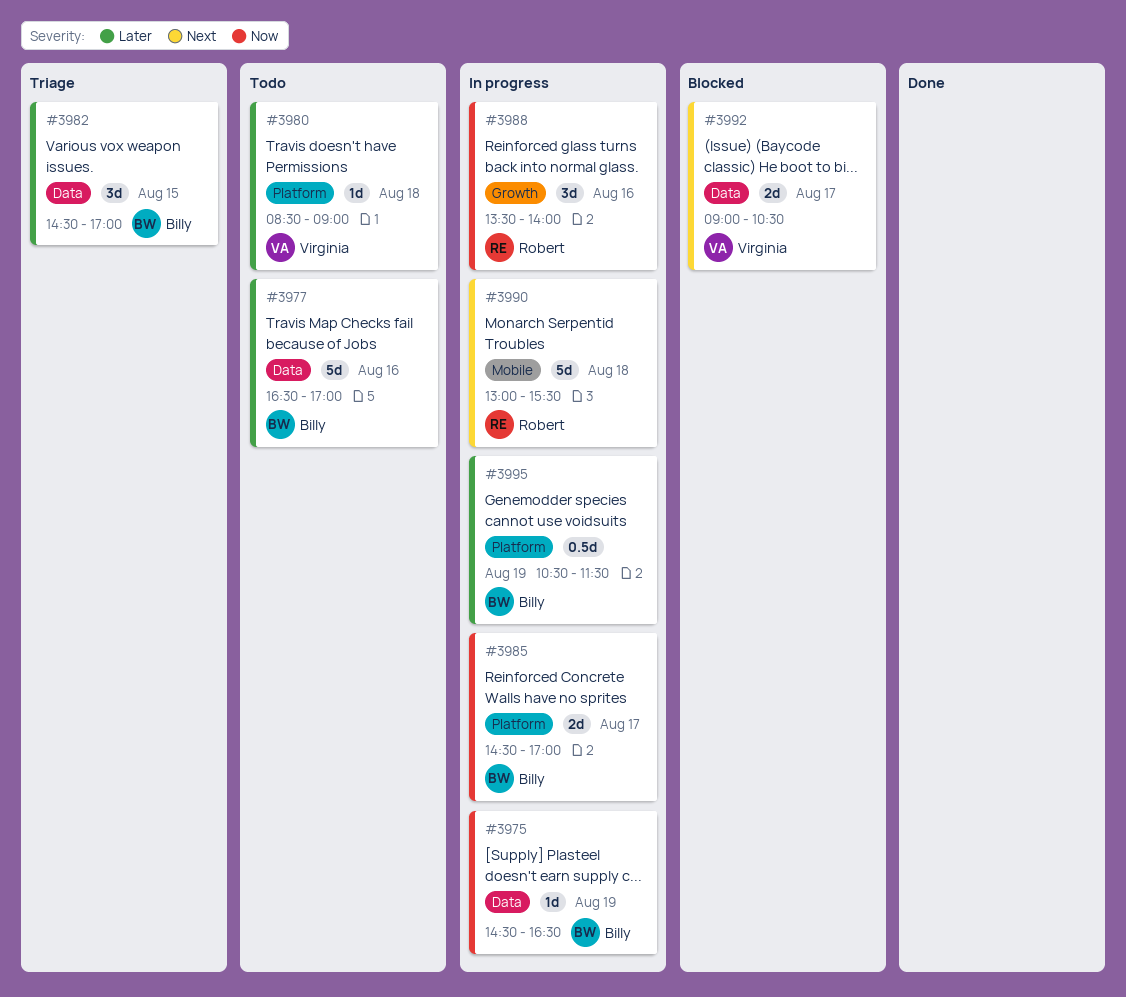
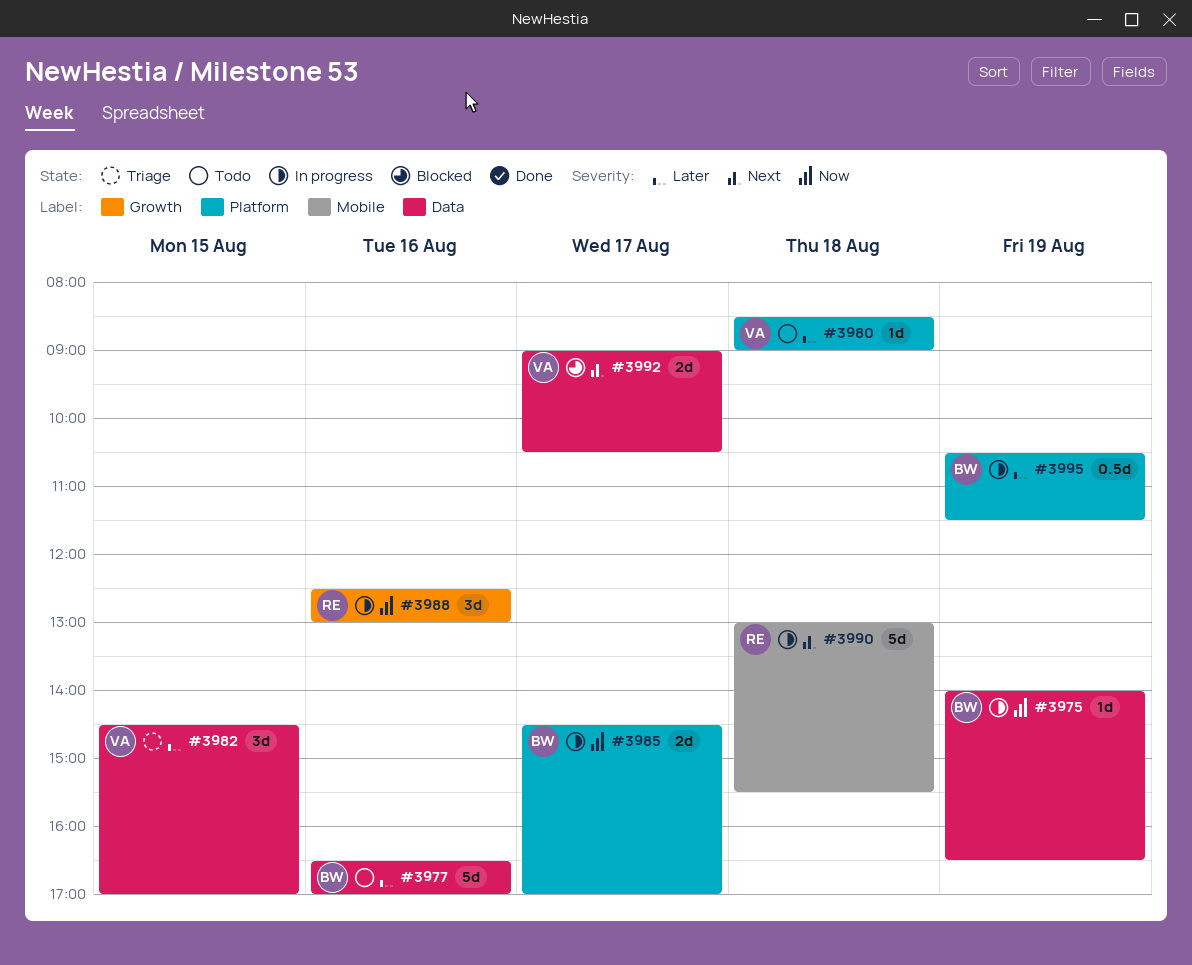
#3975, begins: 14:30 -> 14:00
#3982, owner: Billy -> Virginia
#3988, begins: 13:30 -> 12:30
#3988, ends: 14:00 -> 13:00

